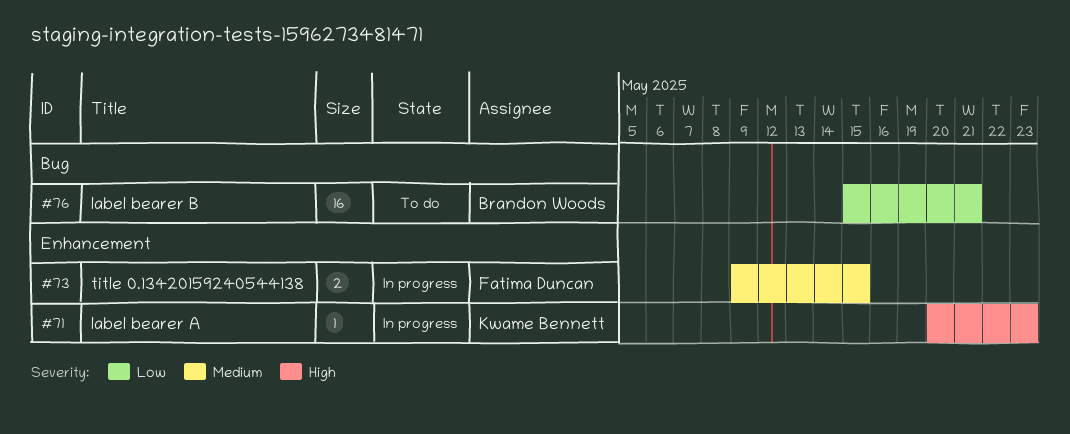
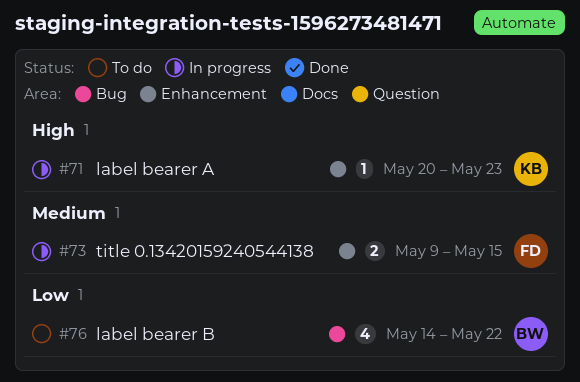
#76, estimate: 16 -> 4
#76, start: May 15 -> May 14
#76, due: May 21 -> May 22

